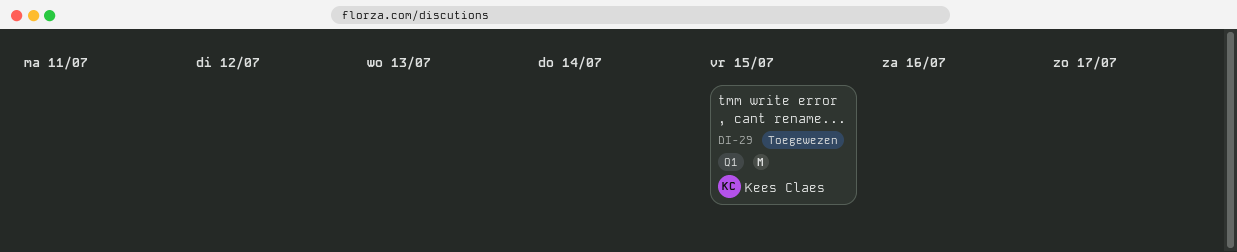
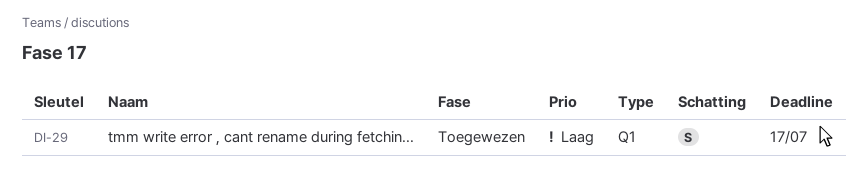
DI-29, estimate: M -> S
DI-29, due: Jul 15 -> Jul 17

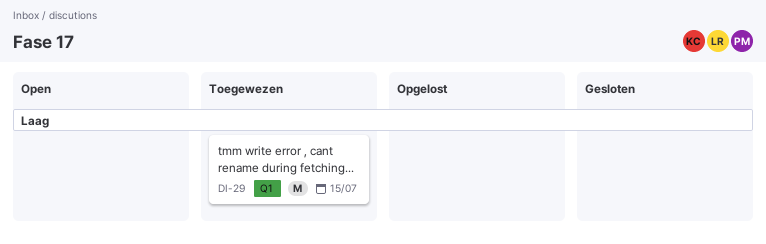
DI-29, estimate: S -> M
DI-29, due: Jul 17 -> Jul 15

